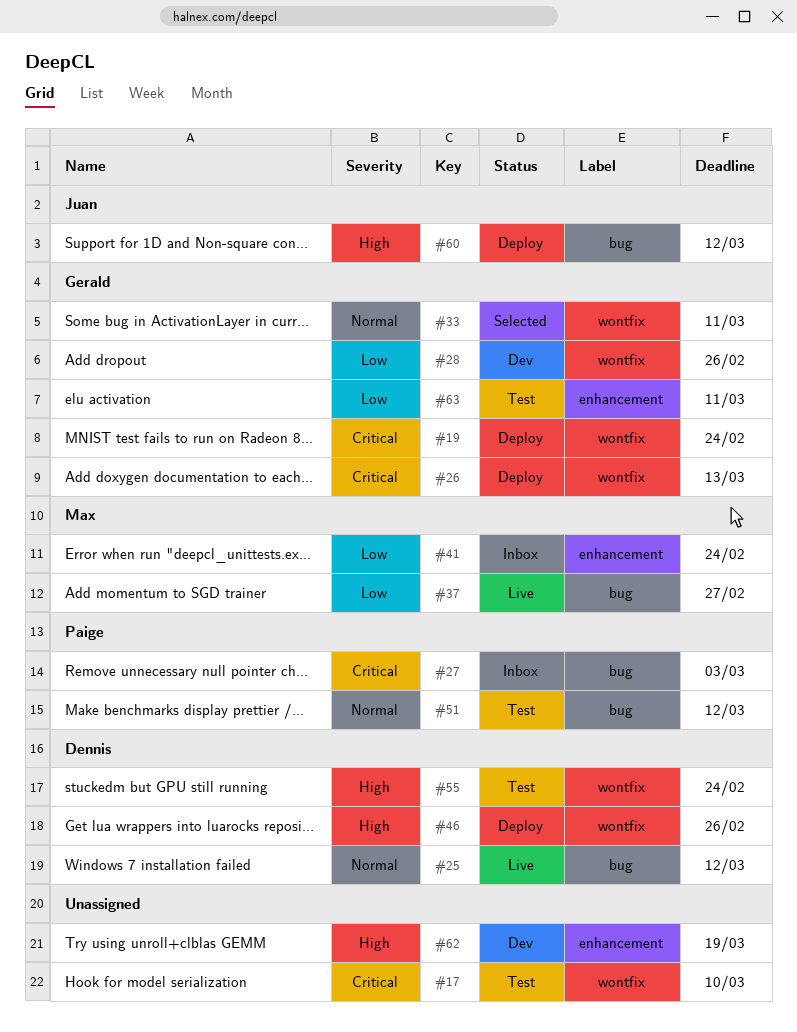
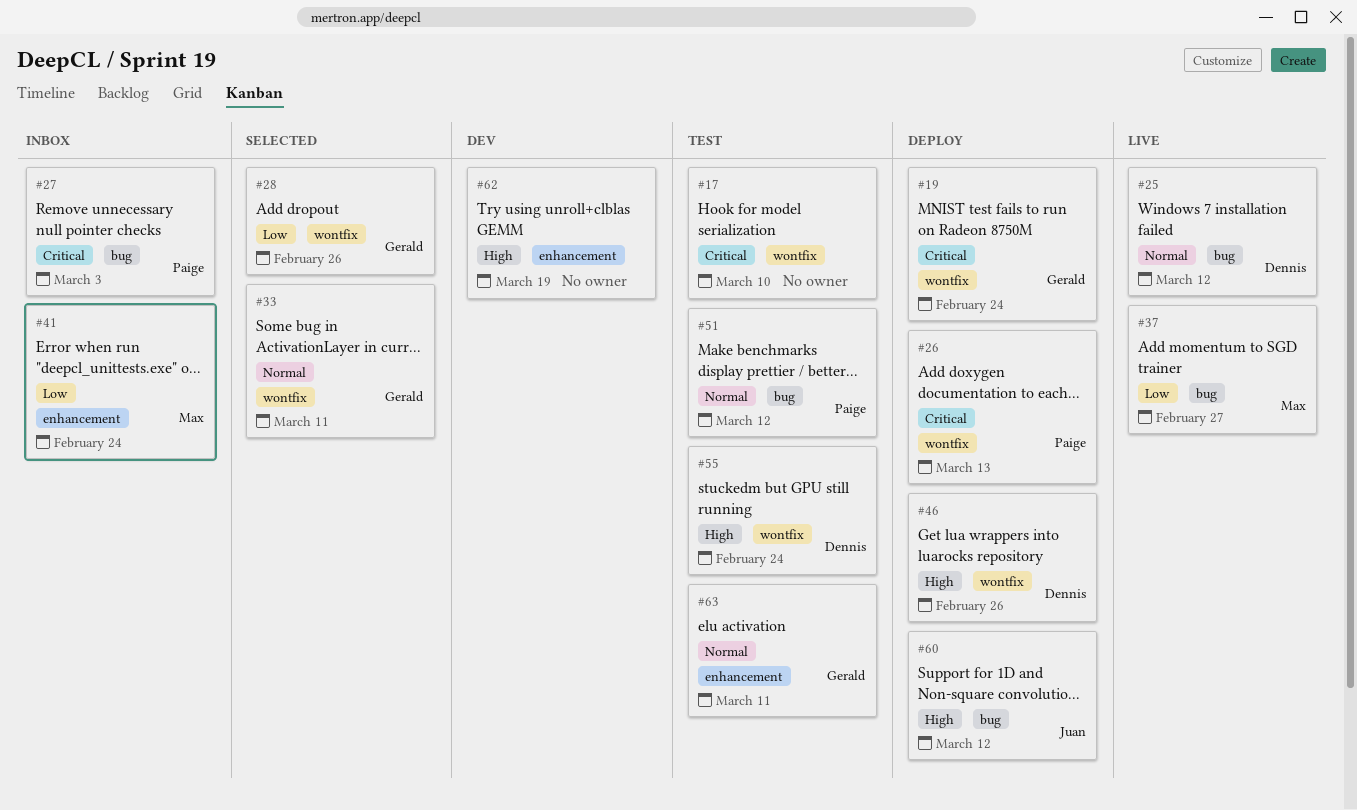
#26, owner: Gerald -> Paige
#28, status: Dev -> Selected
#63, priority: Low -> Normal

